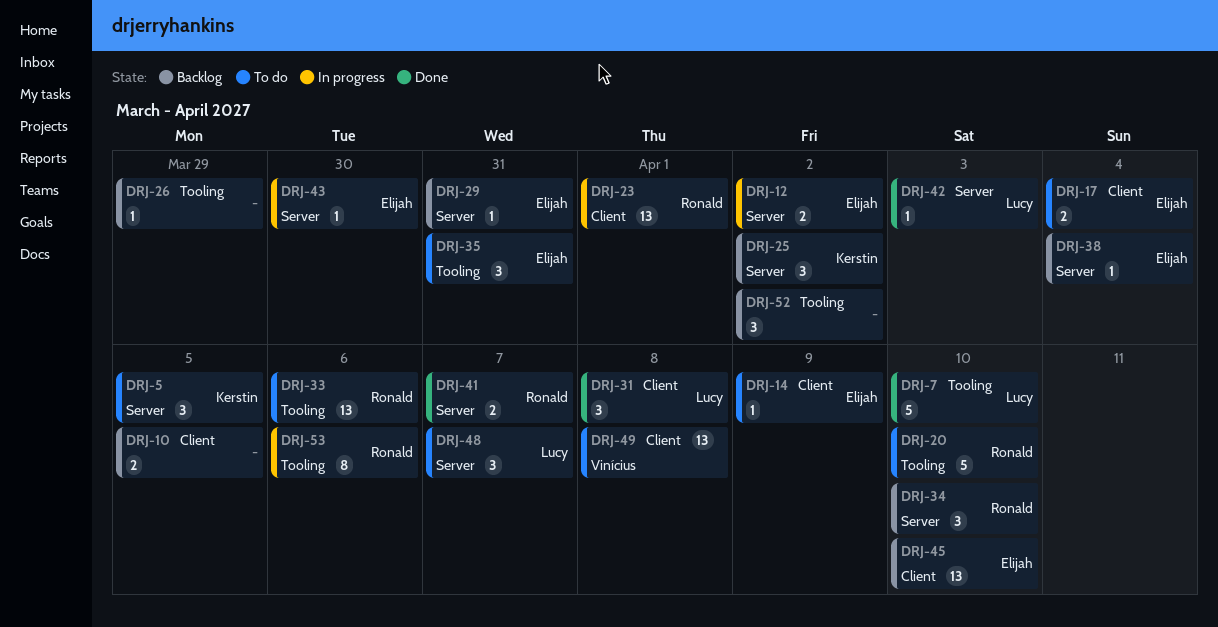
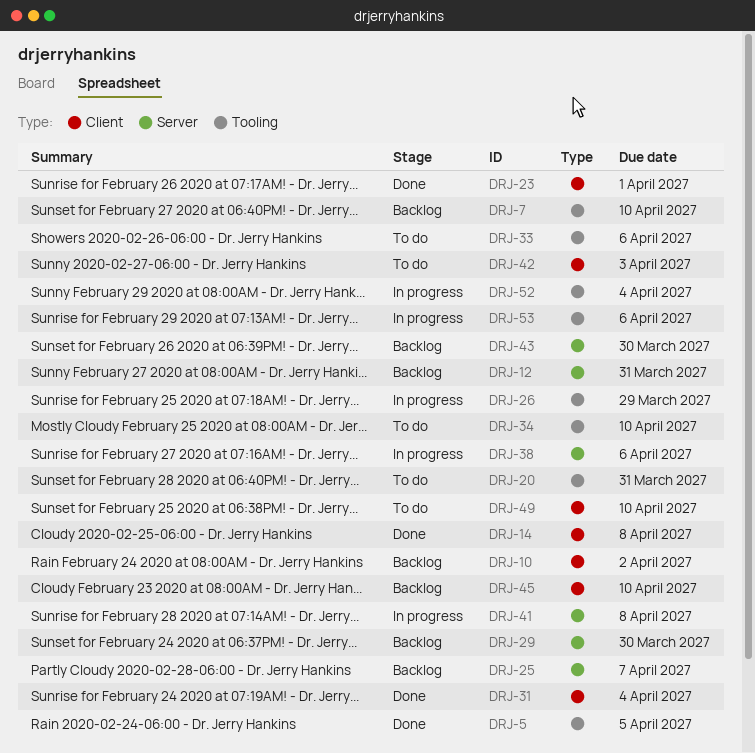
DRJ-5, status: To do -> Done
DRJ-5, label: Server -> Tooling
DRJ-7, status: Done -> Backlog
DRJ-10, due: Apr 5 -> Apr 2
DRJ-12, status: In progress -> Backlog
DRJ-12, due: Apr 2 -> Mar 31
DRJ-14, status: To do -> Done
DRJ-14, due: Apr 9 -> Apr 8
DRJ-17: present -> none
DRJ-20, due: Apr 10 -> Mar 31
DRJ-23, status: In progress -> Done
DRJ-25, due: Apr 2 -> Apr 7
DRJ-26, status: Backlog -> In progress
DRJ-29, due: Mar 31 -> Mar 30
DRJ-31, due: Apr 8 -> Apr 4
DRJ-34, status: Backlog -> To do
DRJ-34, label: Server -> Tooling
DRJ-35: present -> none
DRJ-38, status: Backlog -> In progress
DRJ-38, due: Apr 4 -> Apr 6
DRJ-41, status: Done -> In progress
DRJ-41, due: Apr 7 -> Apr 8
DRJ-42, status: Done -> To do
DRJ-42, label: Server -> Client
DRJ-43, status: In progress -> Backlog
DRJ-48: present -> none
DRJ-49, due: Apr 8 -> Apr 10
DRJ-52, status: Backlog -> In progress
DRJ-52, due: Apr 2 -> Apr 4

